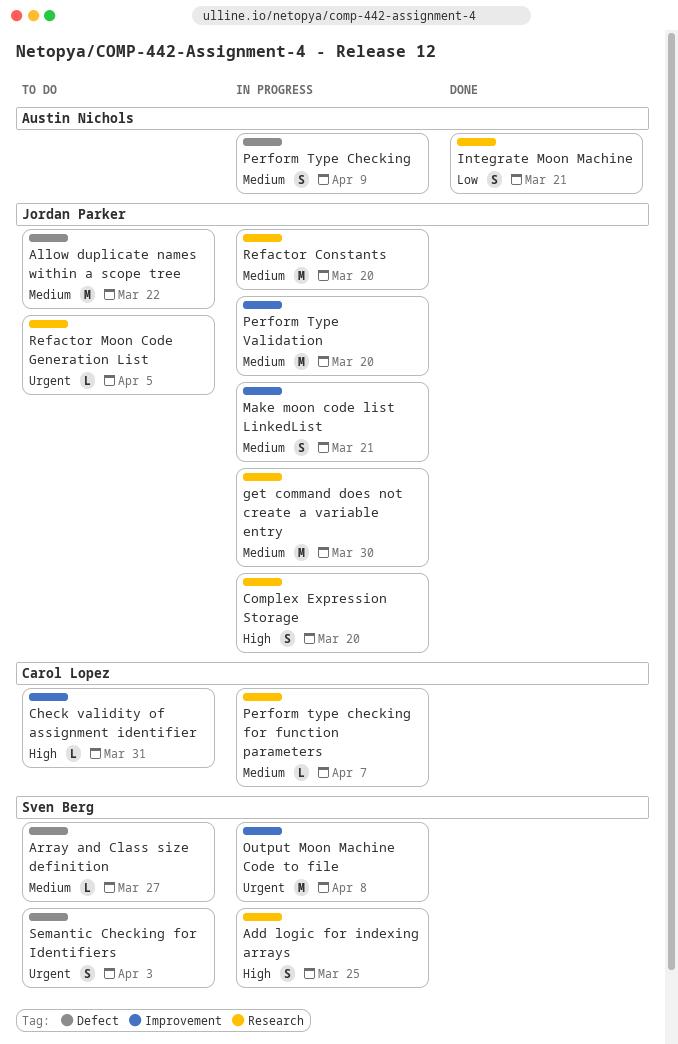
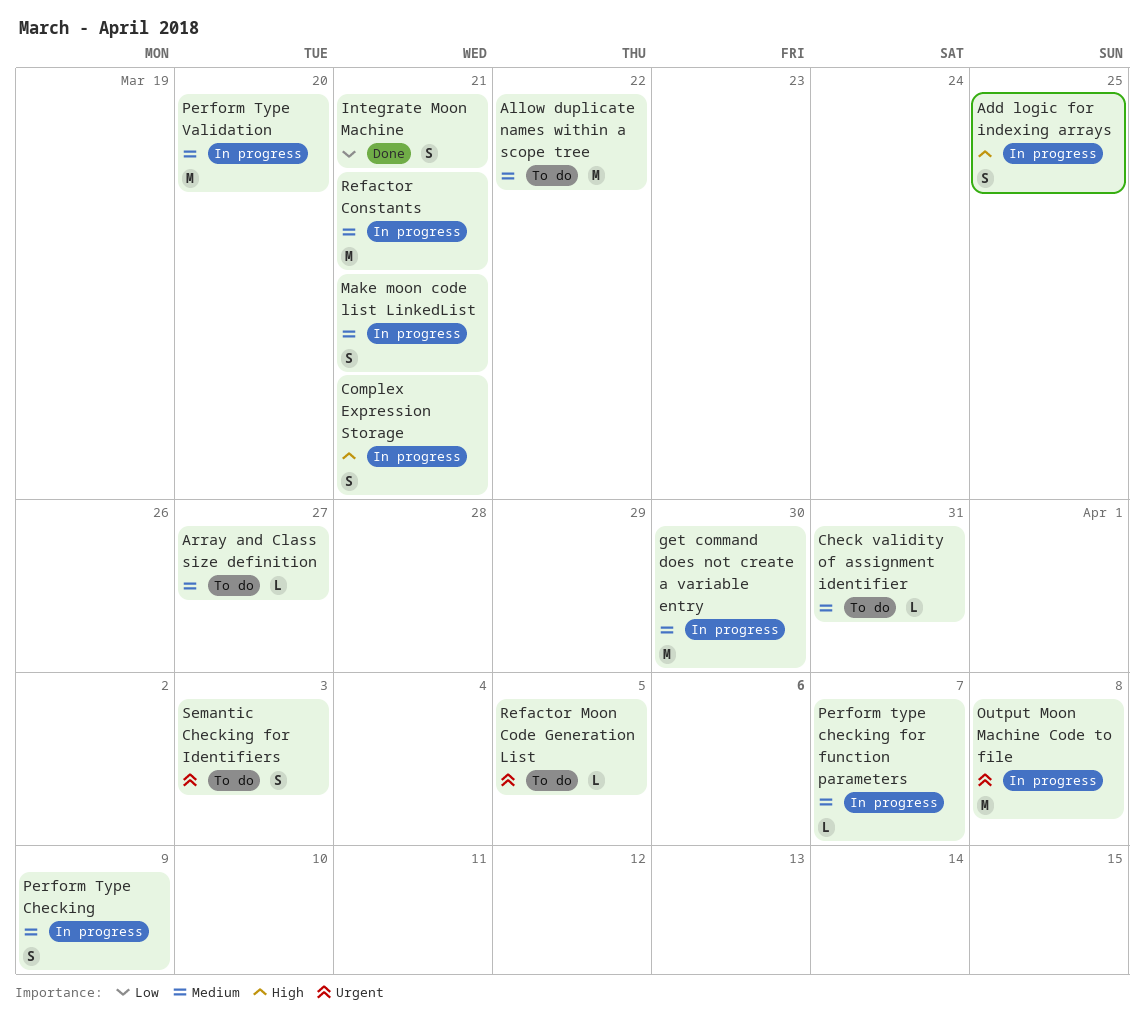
Check validity of assignment identifier, priority: High -> Medium
Complex Expression Storage, due: Mar 20 -> Mar 21
Refactor Constants, due: Mar 20 -> Mar 21

